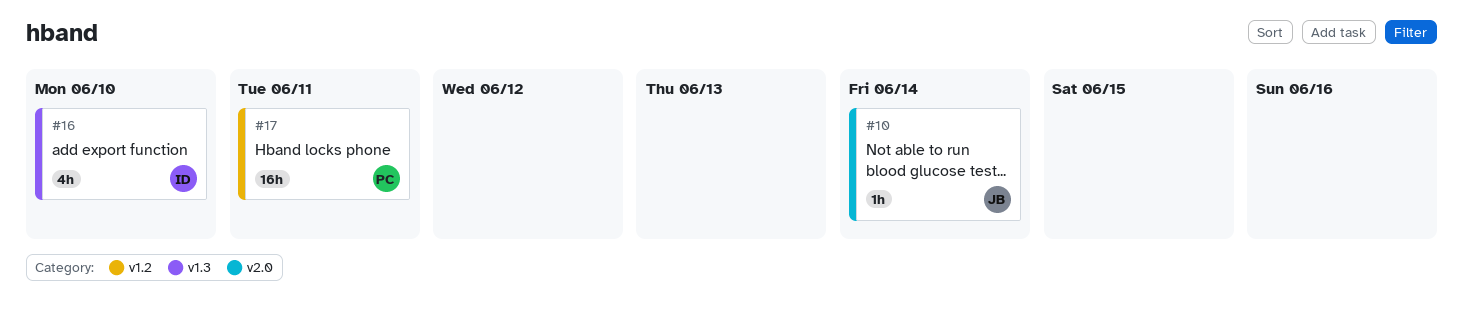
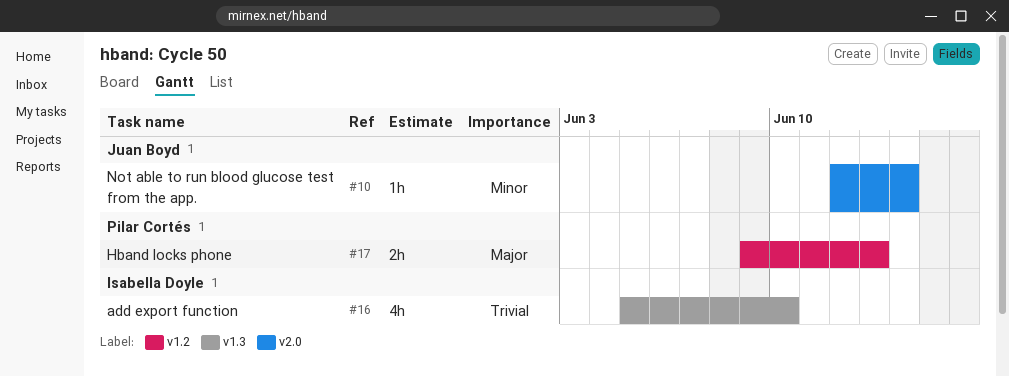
#17, estimate: 16h -> 2h
#17, due: Jun 11 -> Jun 13

